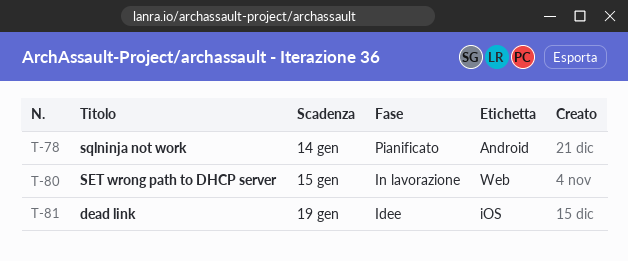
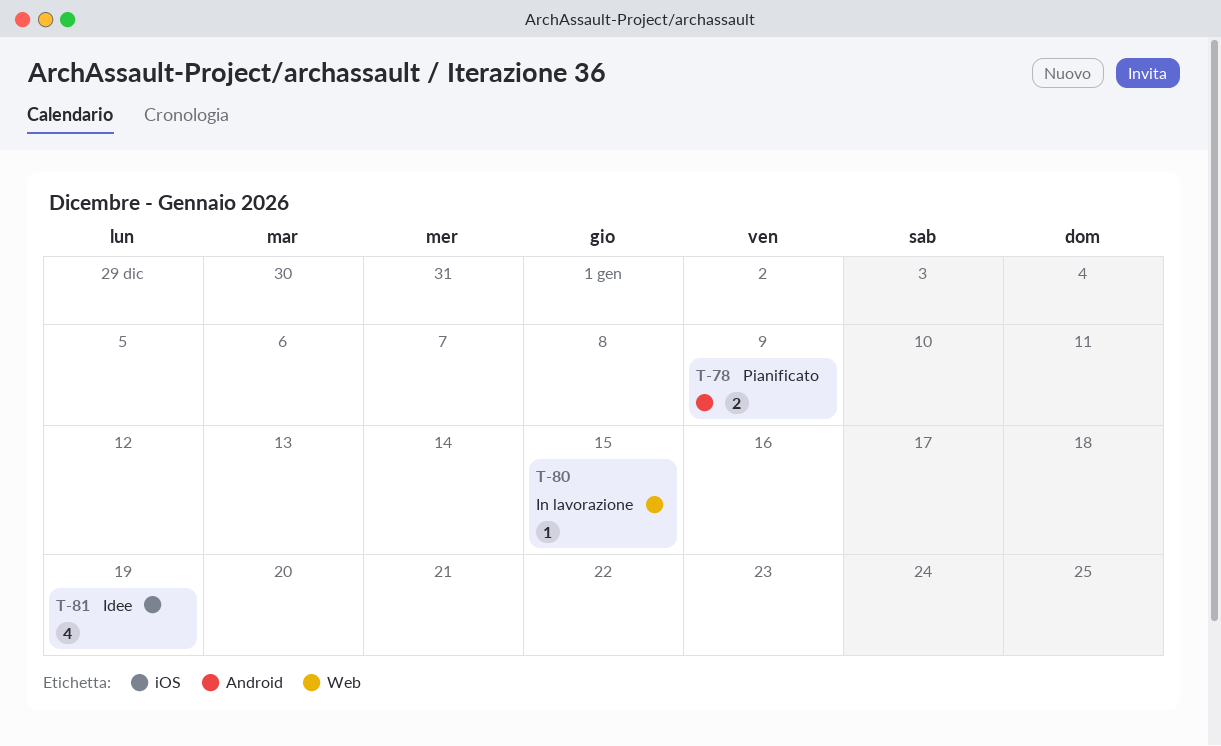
T-78, due: Jan 14 -> Jan 9

